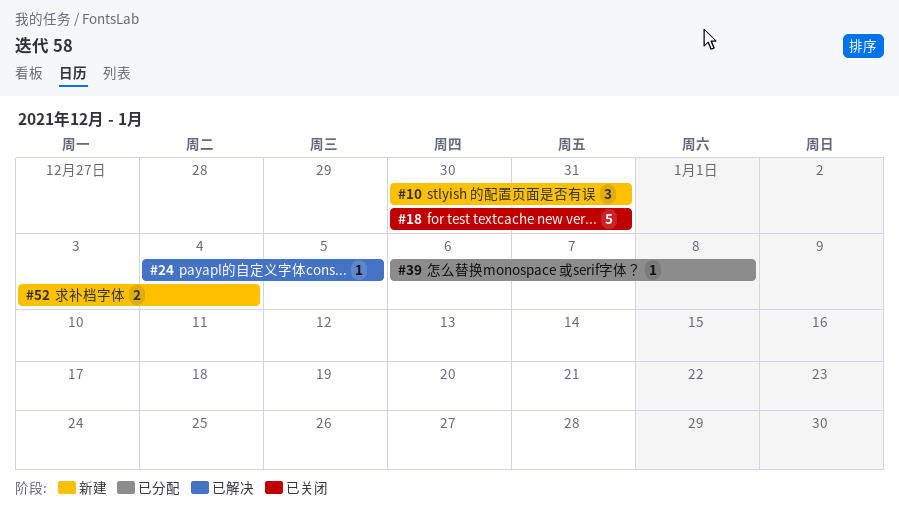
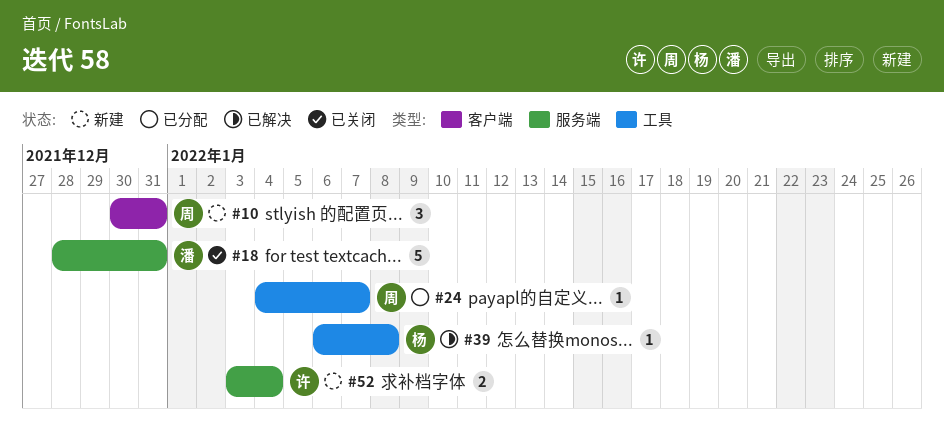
#18, start: Dec 30 -> Dec 28
#24, status: 已解决 -> 已分配
#24, due: Jan 5 -> Jan 7
#39, status: 已分配 -> 已解决

